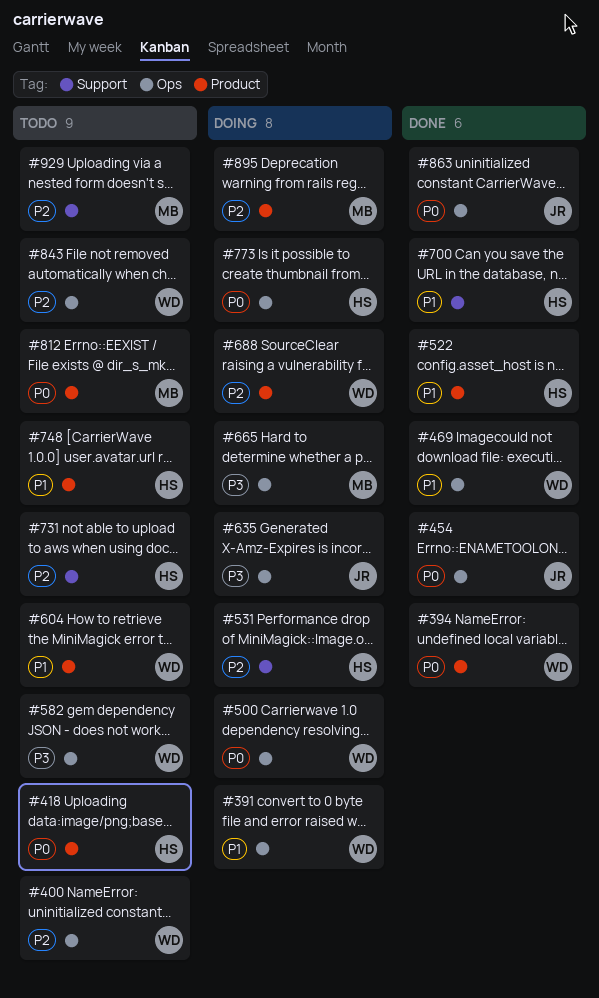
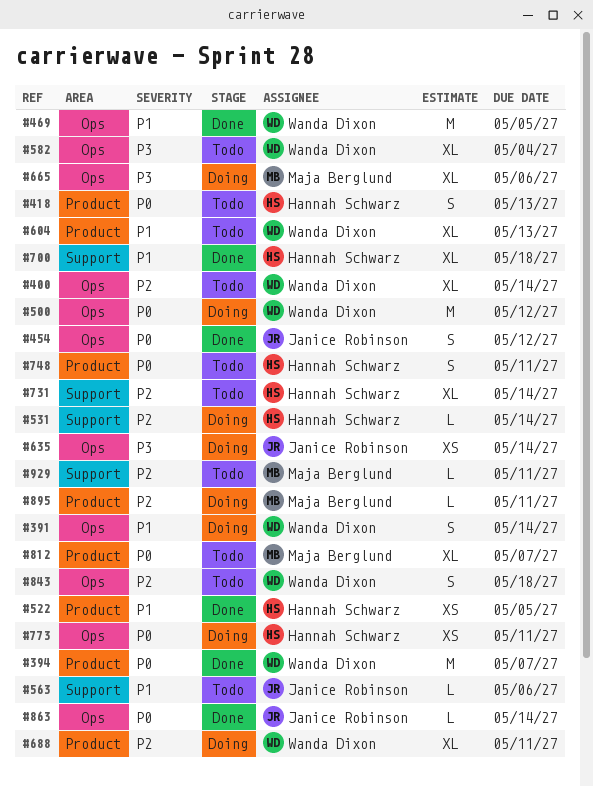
#563: none -> present
#748, priority: P1 -> P0

